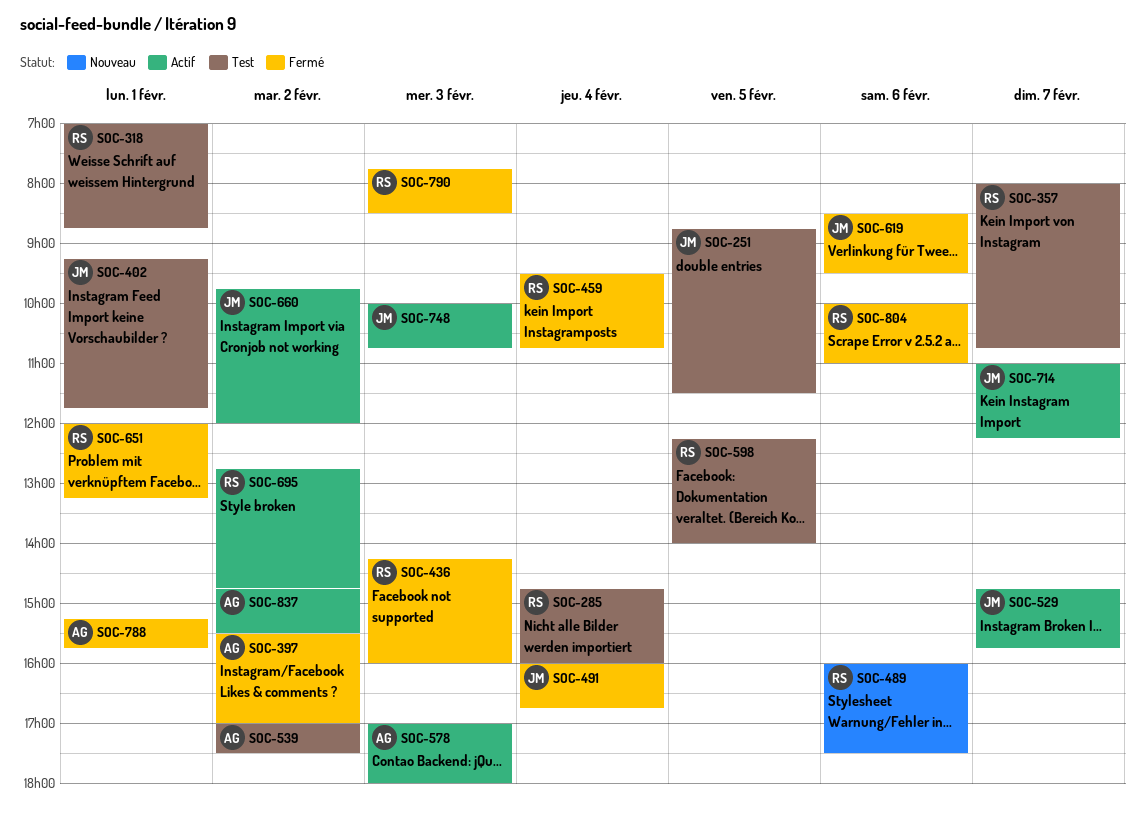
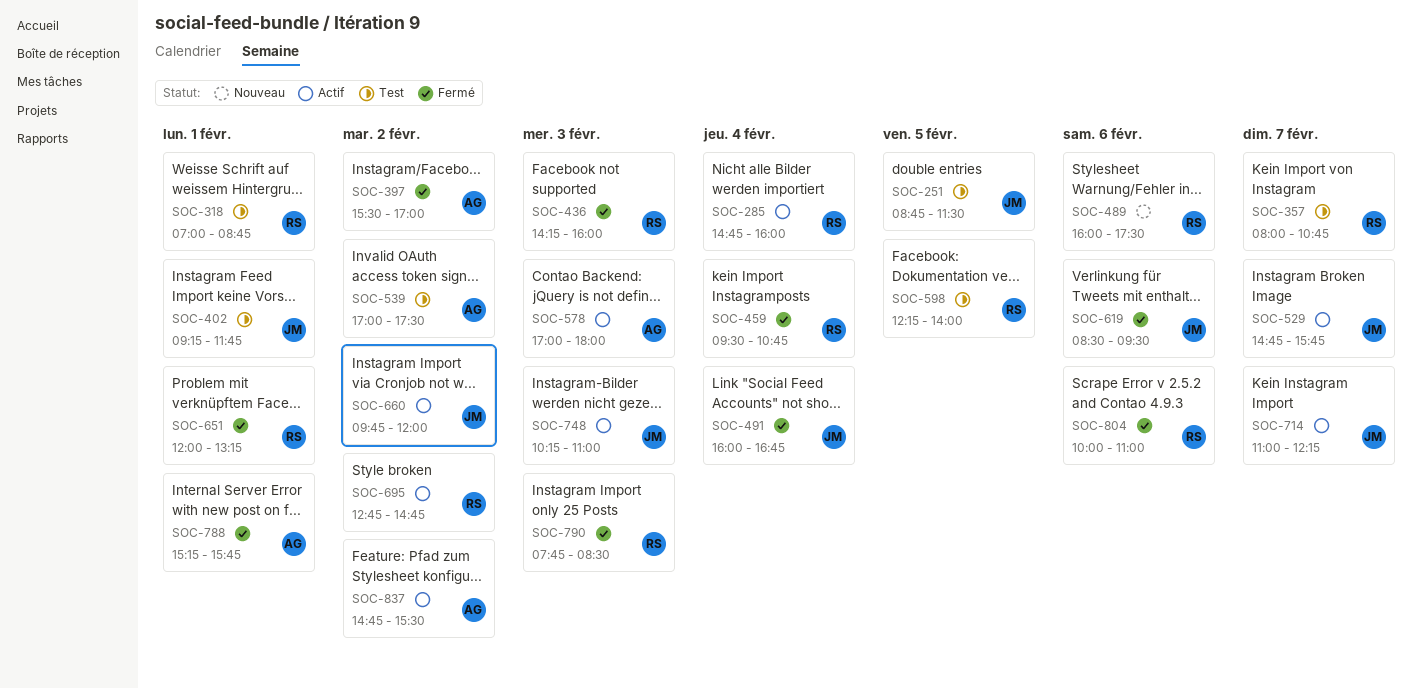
SOC-285, status: Test -> Actif
SOC-748, begins: 10:00 -> 10:15
SOC-748, ends: 10:45 -> 11:00

